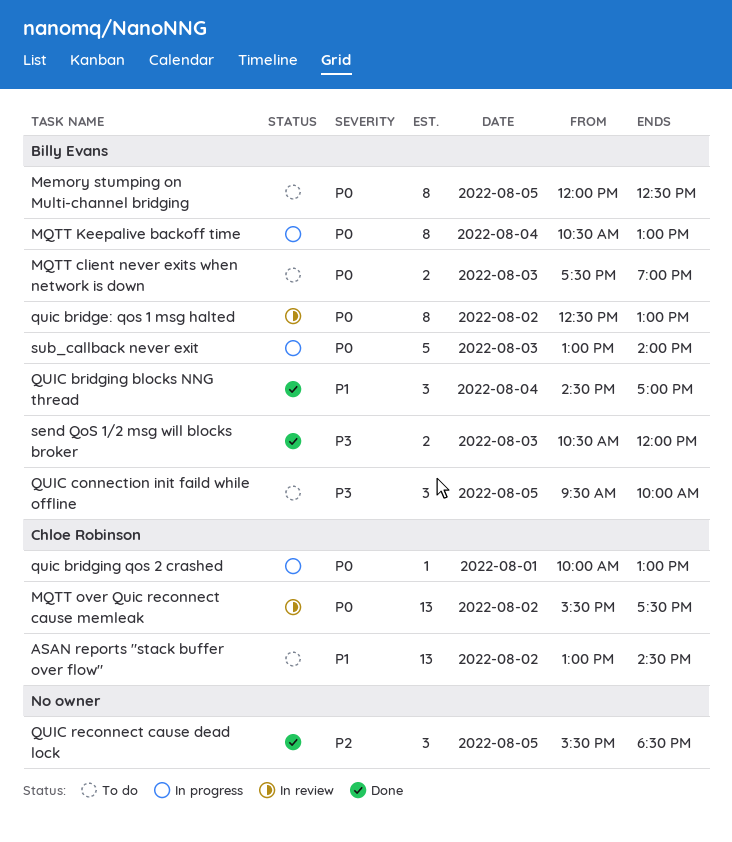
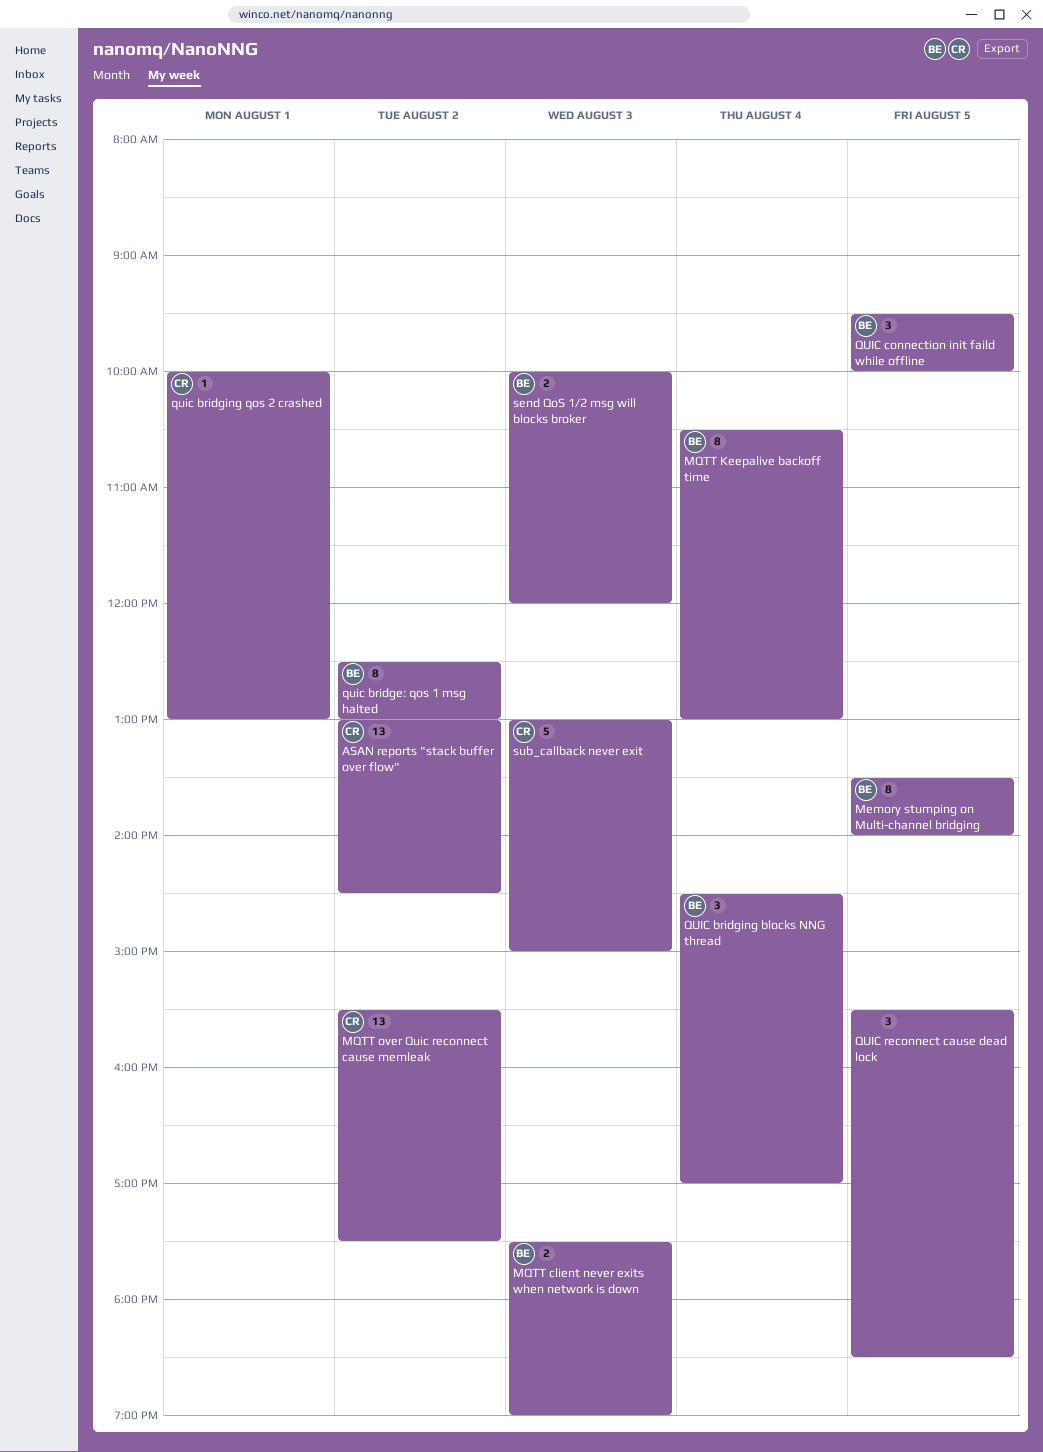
Memory stumping on Multi-channel bridging, begins: 12:00 -> 13:30
Memory stumping on Multi-channel bridging, ends: 12:30 -> 14:00
send QoS 1/2 msg will blocks broker, begins: 10:30 -> 10:00
sub_callback never exit, owner: Billy Evans -> Chloe Robinson
sub_callback never exit, ends: 14:00 -> 15:00

